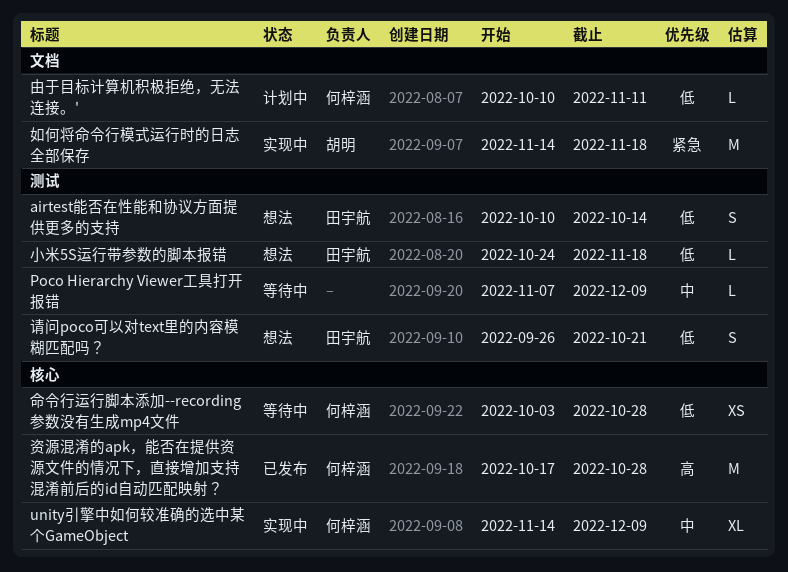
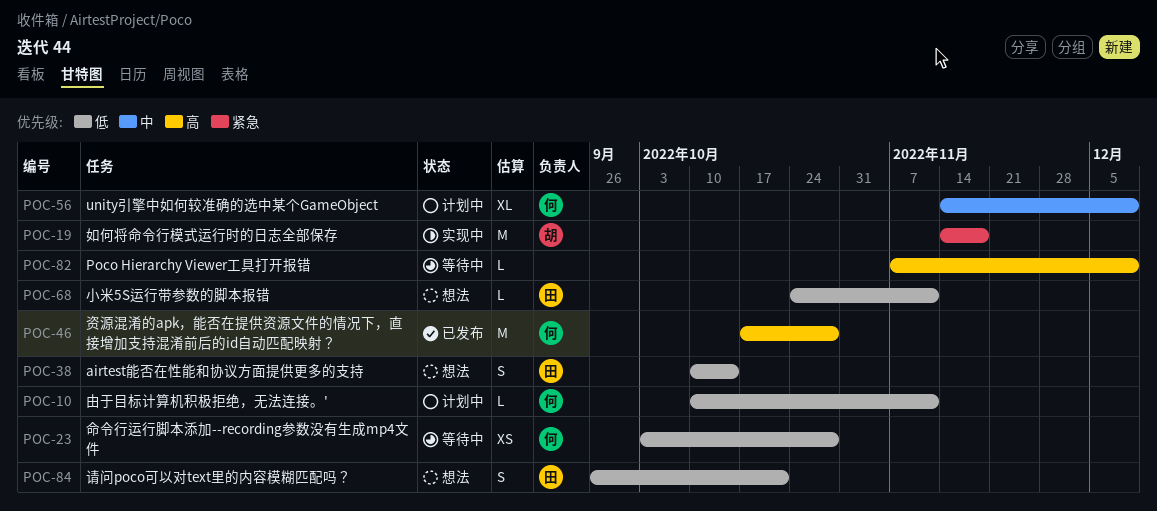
Poco Hierarchy Viewer工具打开报错, priority: 中 -> 高
unity引擎中如何较准确的选中某个GameObject, status: 实现中 -> 计划中
小米5S运行带参数的脚本报错, due: Nov 18 -> Nov 11

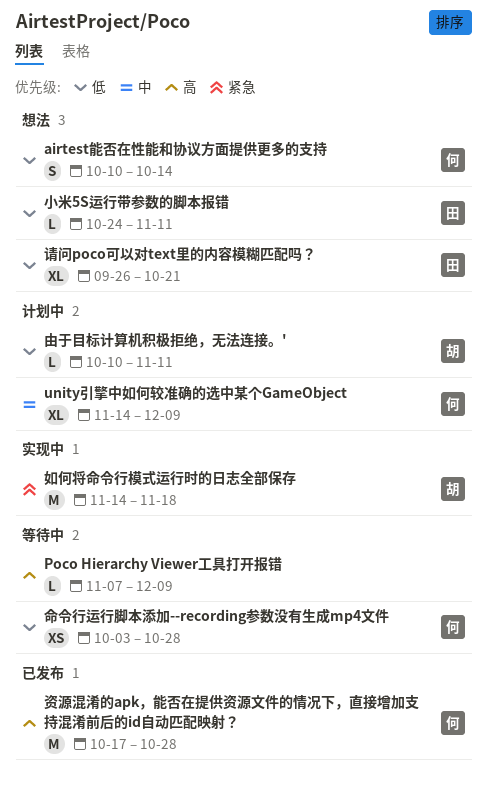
airtest能否在性能和协议方面提供更多的支持, owner: 田 -> 何
由于目标计算机积极拒绝，无法连接。', owner: 何 -> 胡
请问poco可以对text里的内容模糊匹配吗？, estimate: S -> XL

